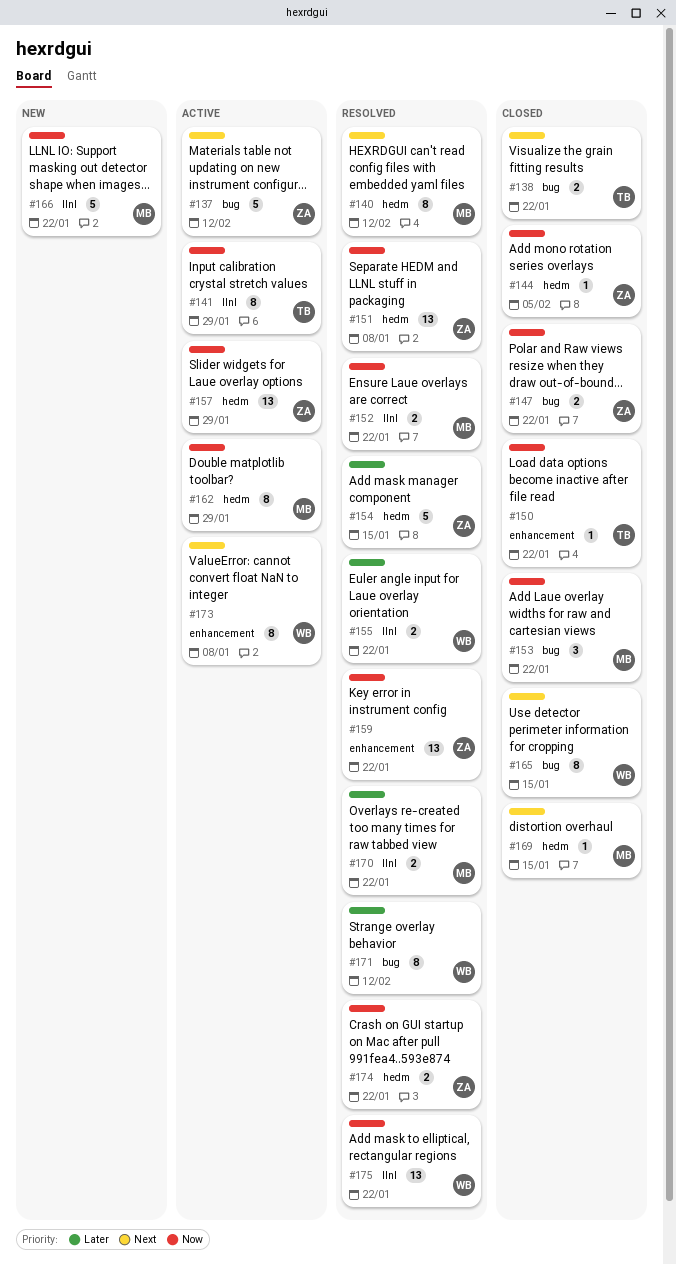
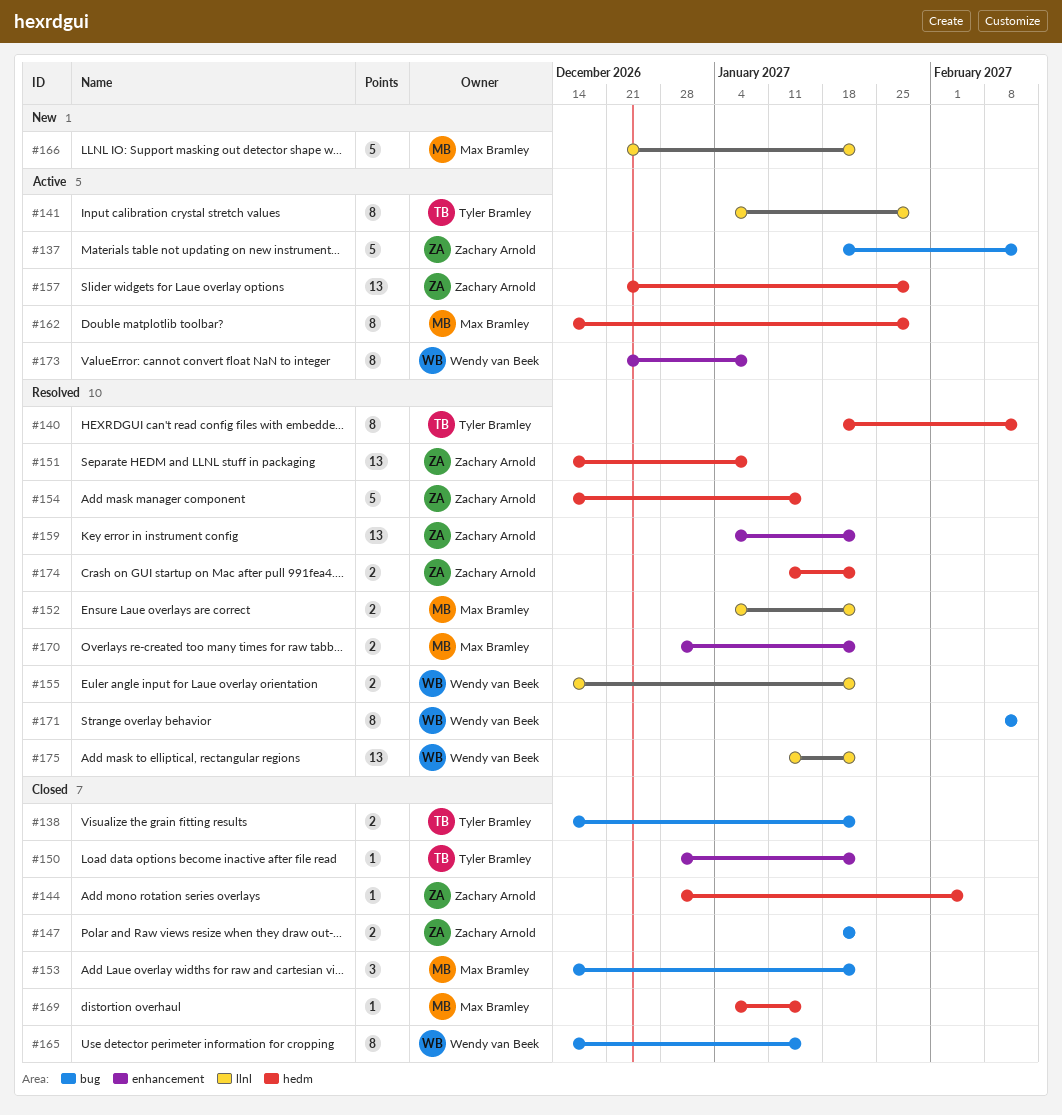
#140, owner: Max Bramley -> Tyler Bramley
#170, label: llnl -> enhancement

